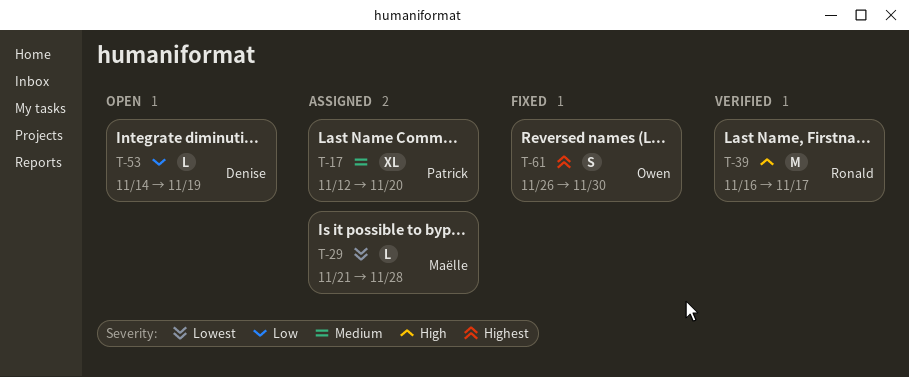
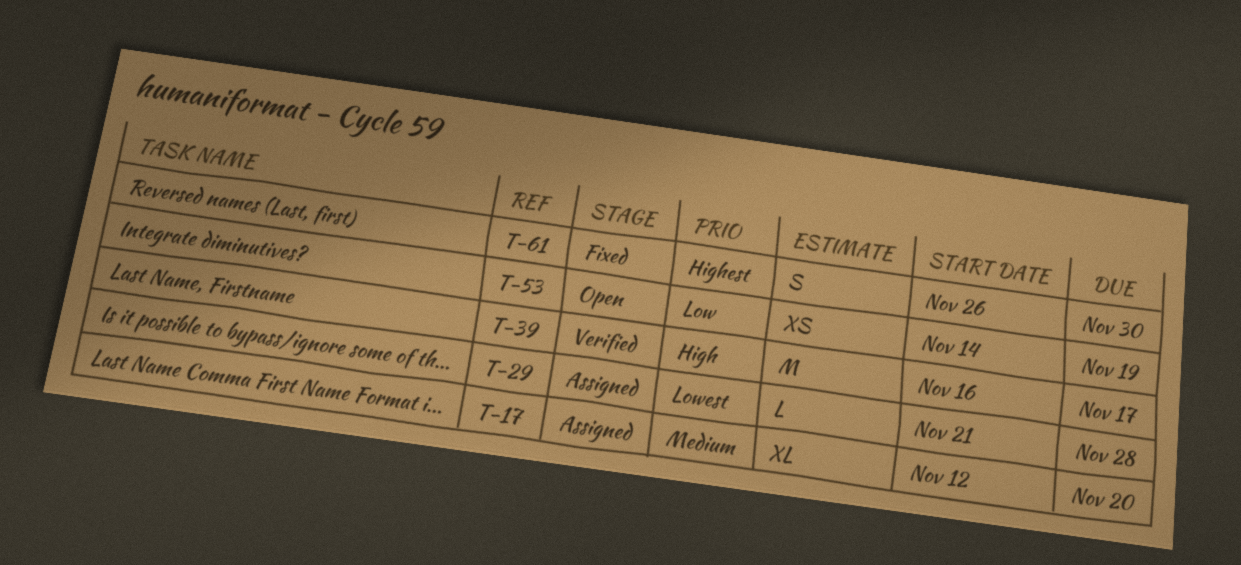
T-53, estimate: L -> XS

